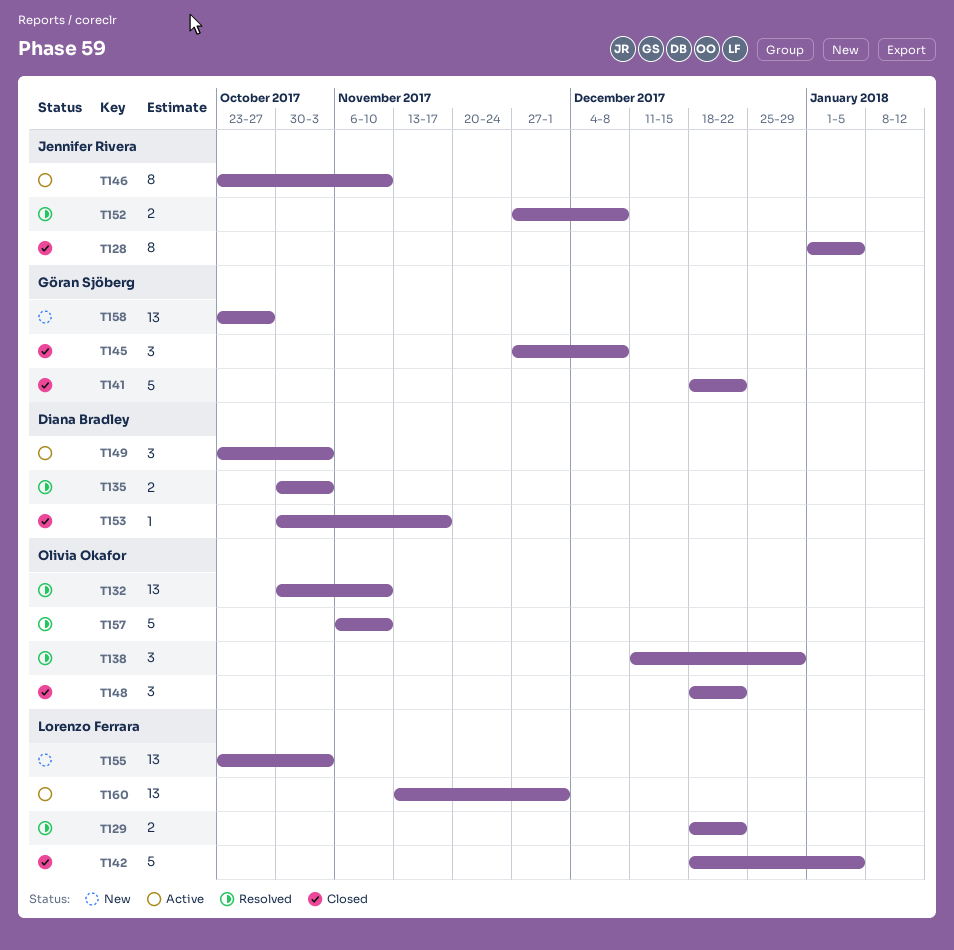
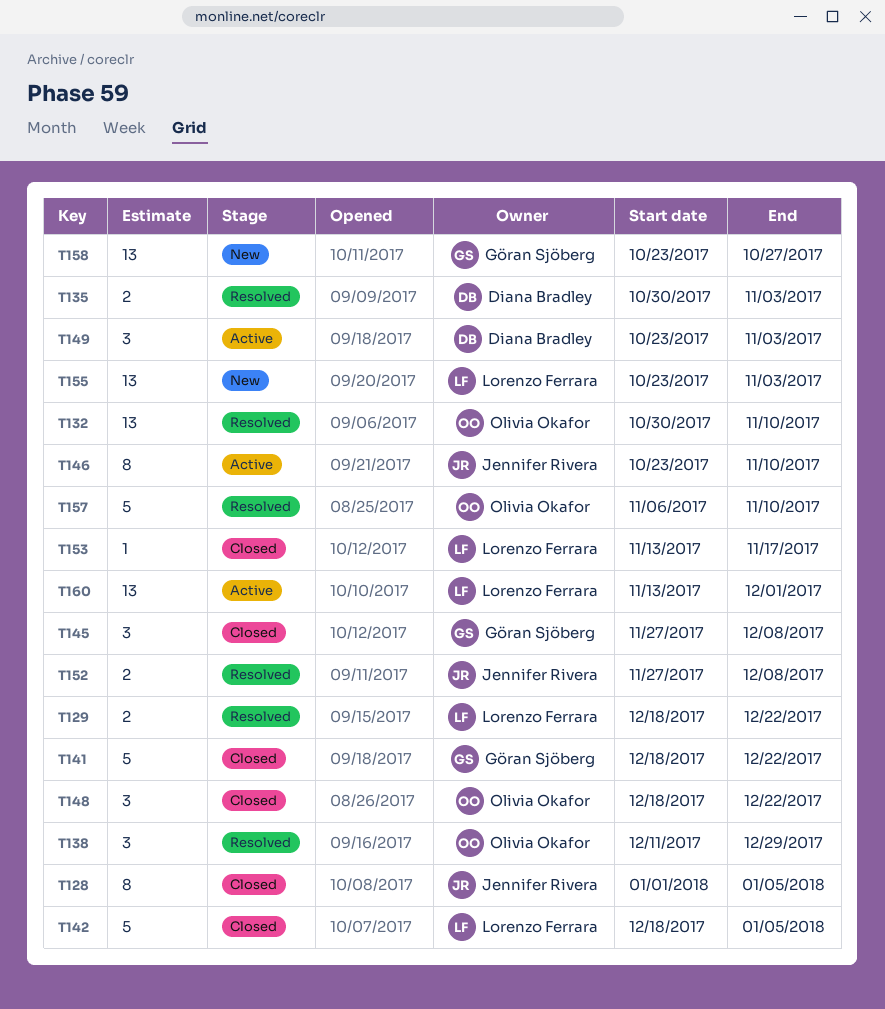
T153, owner: Diana Bradley -> Lorenzo Ferrara
T153, start: Oct 30 -> Nov 13

